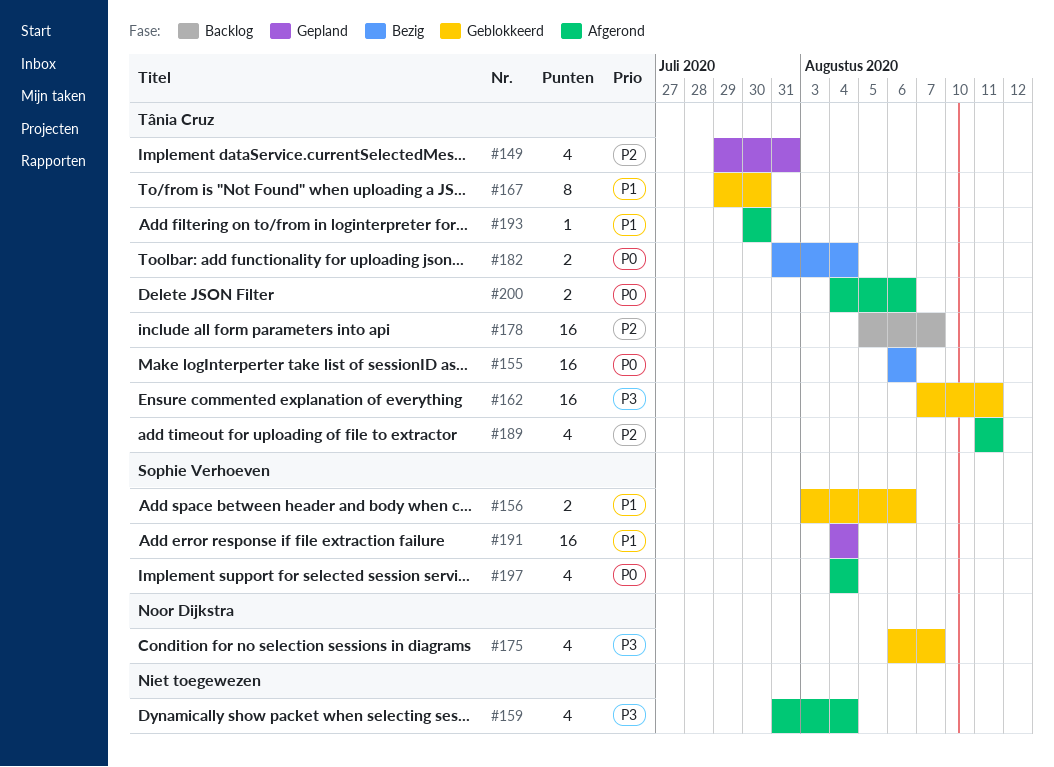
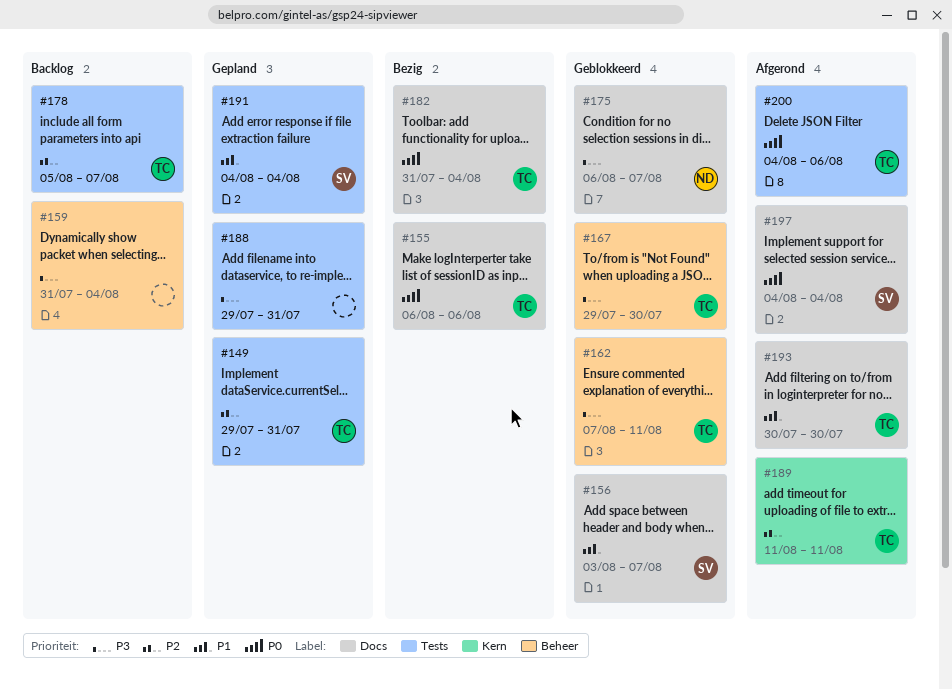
#156, due: Aug 6 -> Aug 7
#159, status: Afgerond -> Backlog
#167, priority: P1 -> P3
#188: none -> present

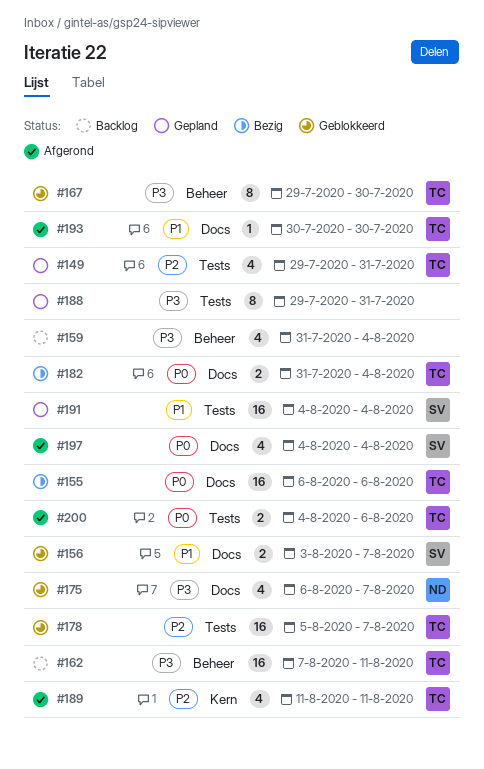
#162, status: Geblokkeerd -> Backlog
#178, status: Backlog -> Geblokkeerd

